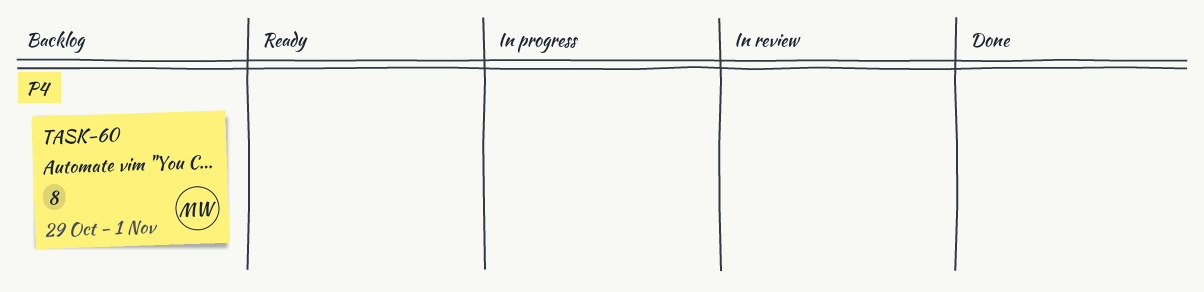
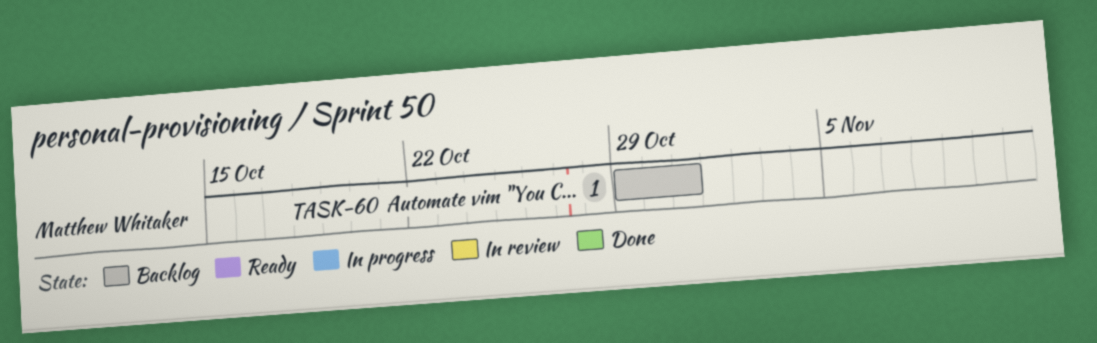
TASK-60, estimate: 8 -> 1
TASK-60, due: Nov 1 -> Oct 31

